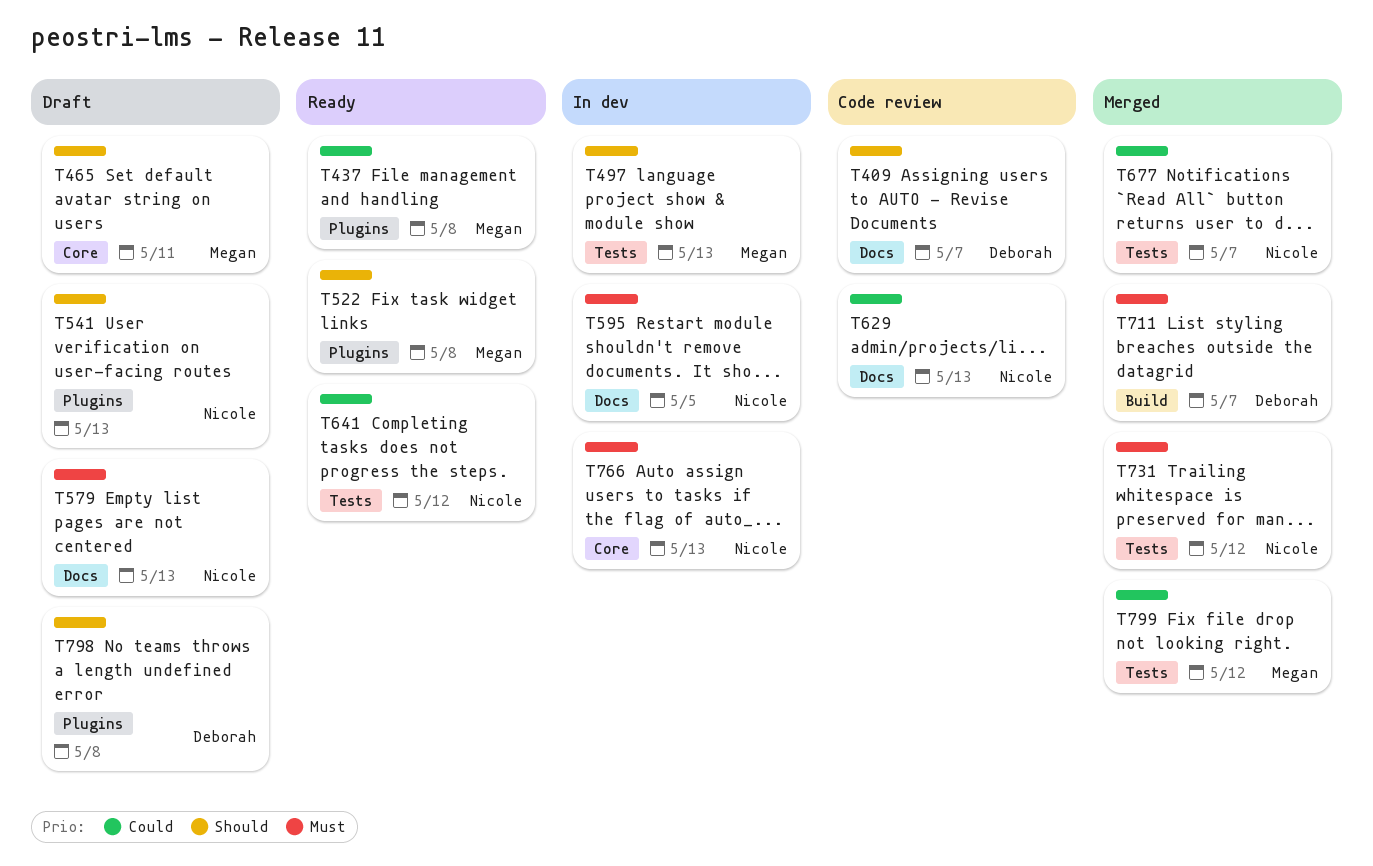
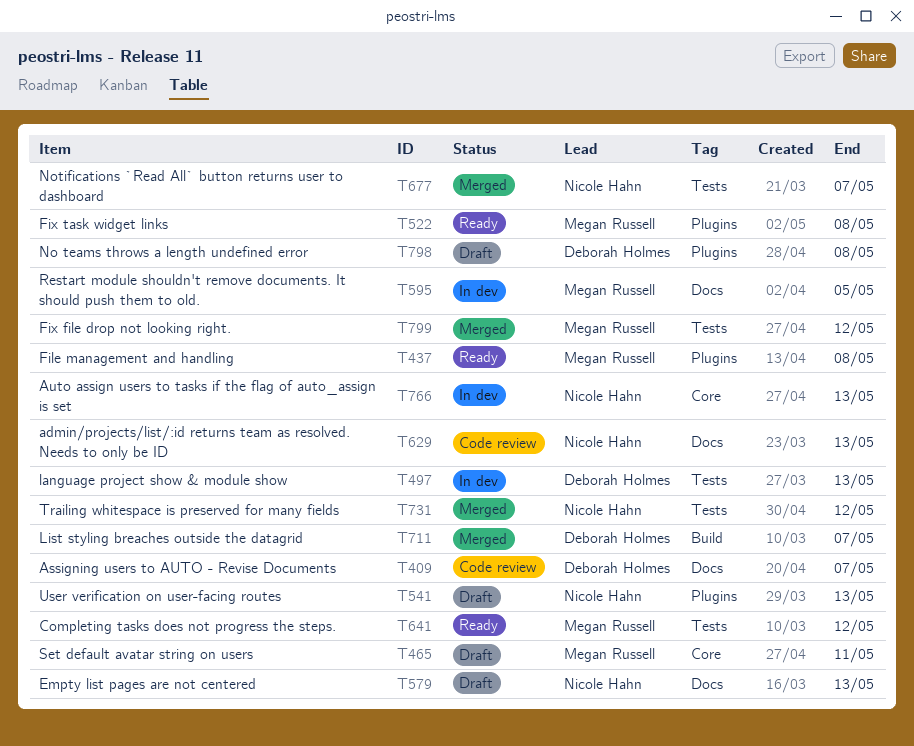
T497, owner: Megan Russell -> Deborah Holmes
T595, owner: Nicole Hahn -> Megan Russell
T641, owner: Nicole Hahn -> Megan Russell

